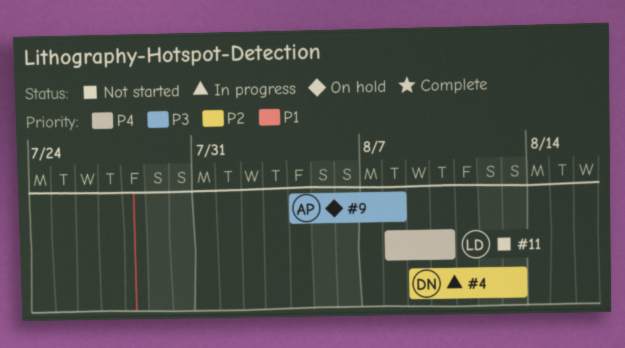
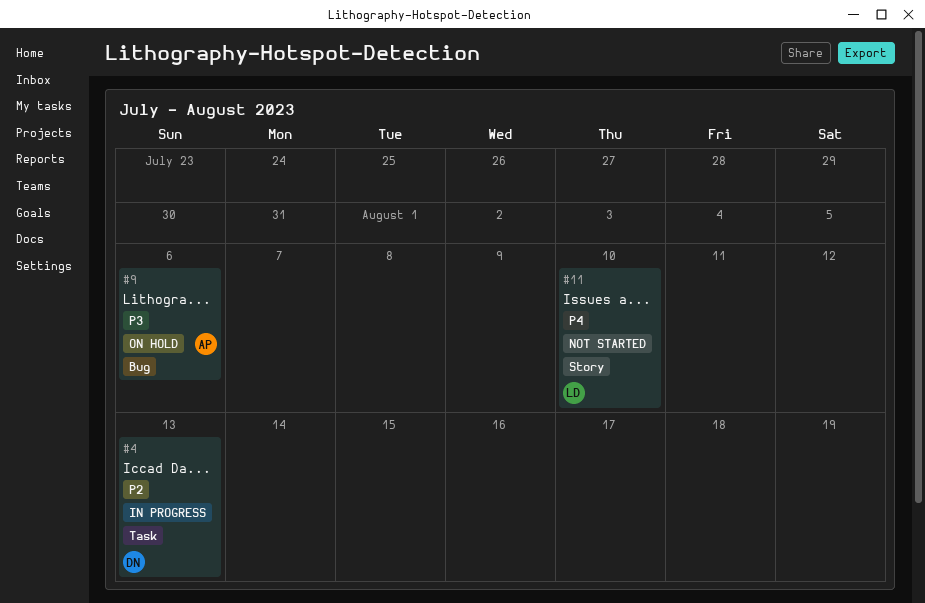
#9, due: Aug 8 -> Aug 6

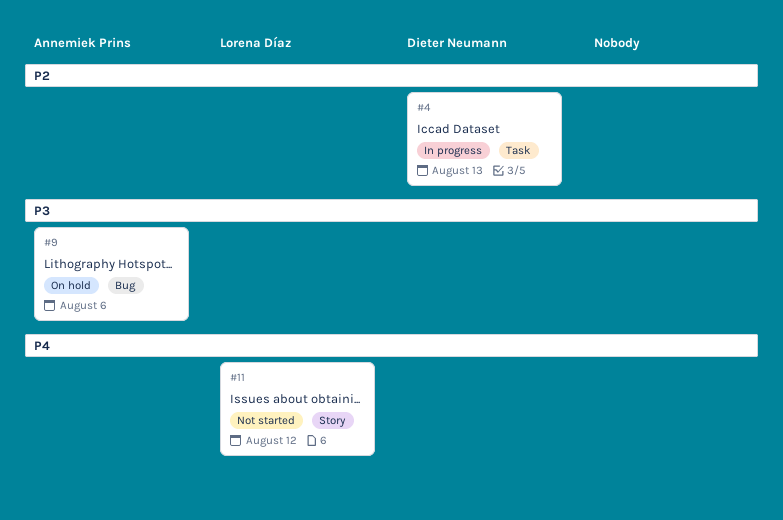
#11, due: Aug 10 -> Aug 12

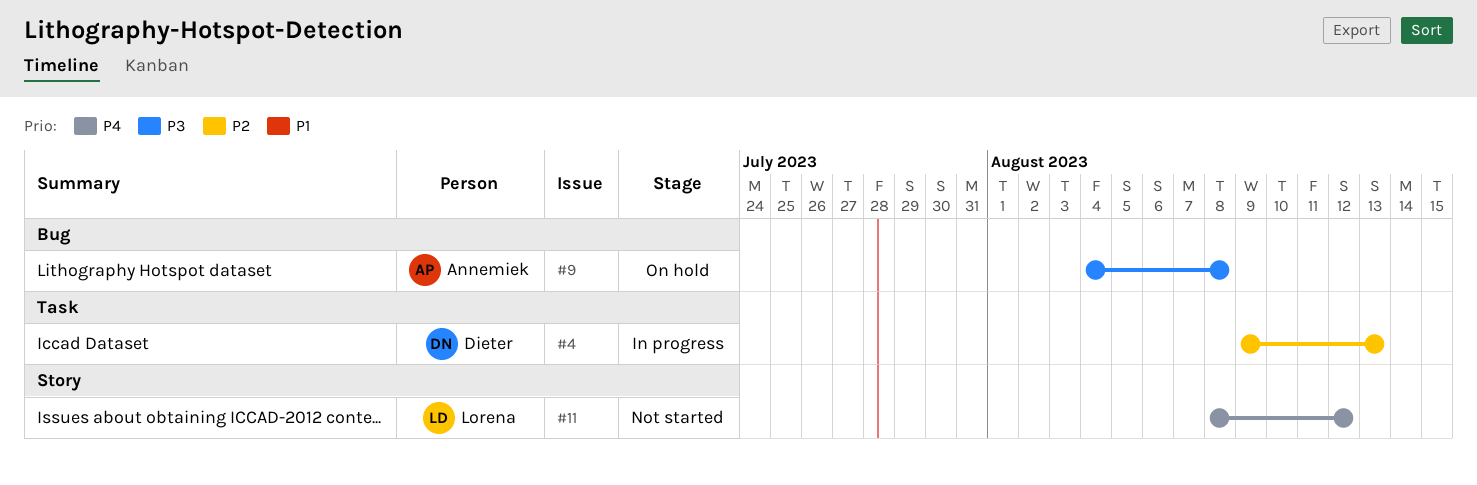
#9, due: Aug 6 -> Aug 8

